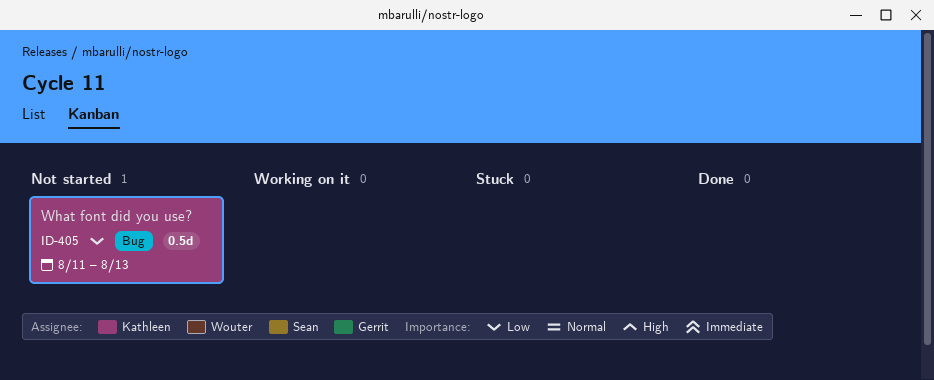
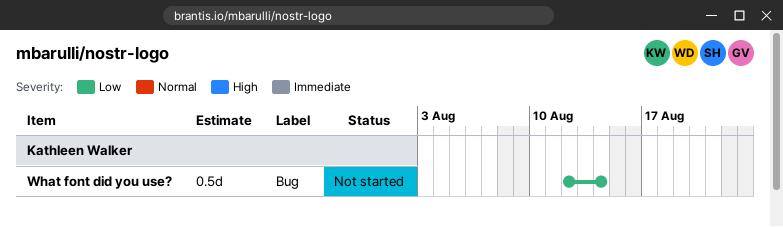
What font did you use?, start: Aug 11 -> Aug 12
What font did you use?, due: Aug 13 -> Aug 14

